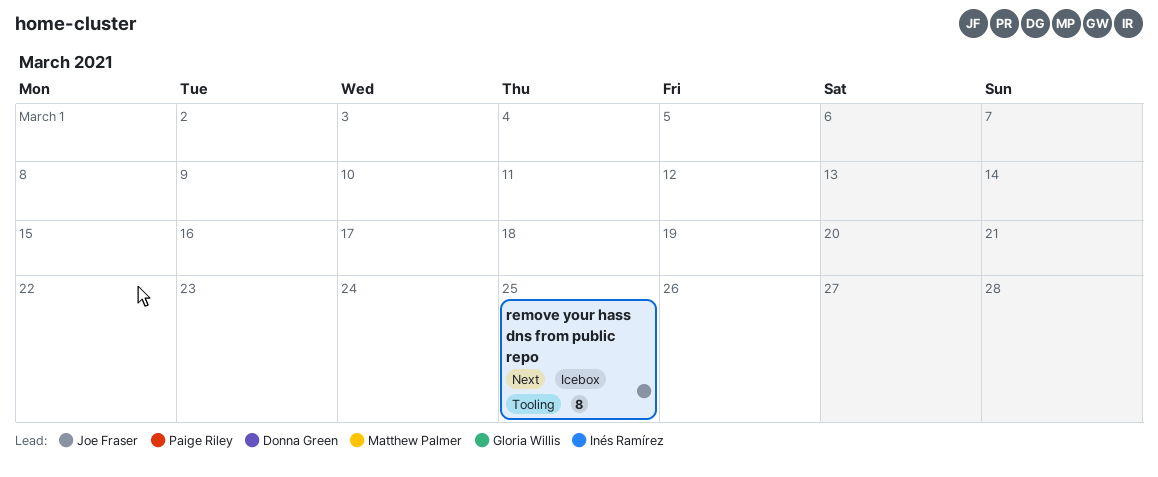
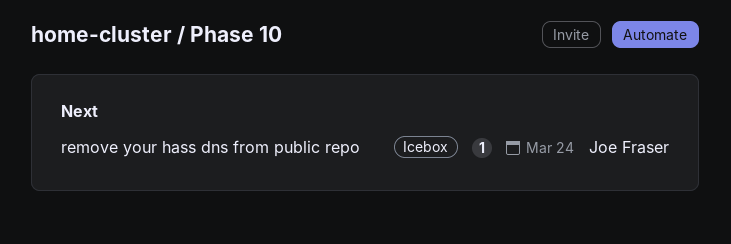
remove your hass dns from public repo, estimate: 8 -> 1
remove your hass dns from public repo, due: Mar 25 -> Mar 24

